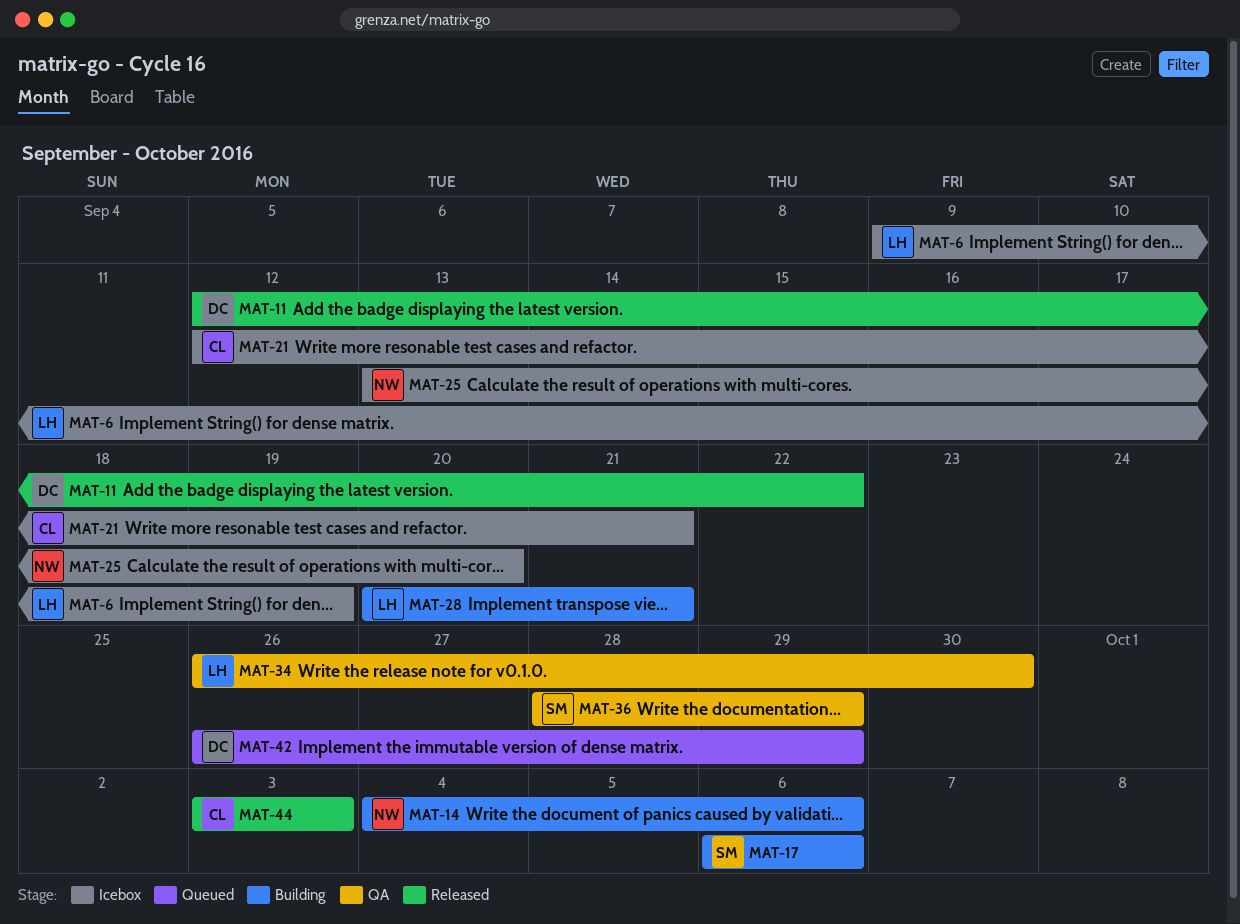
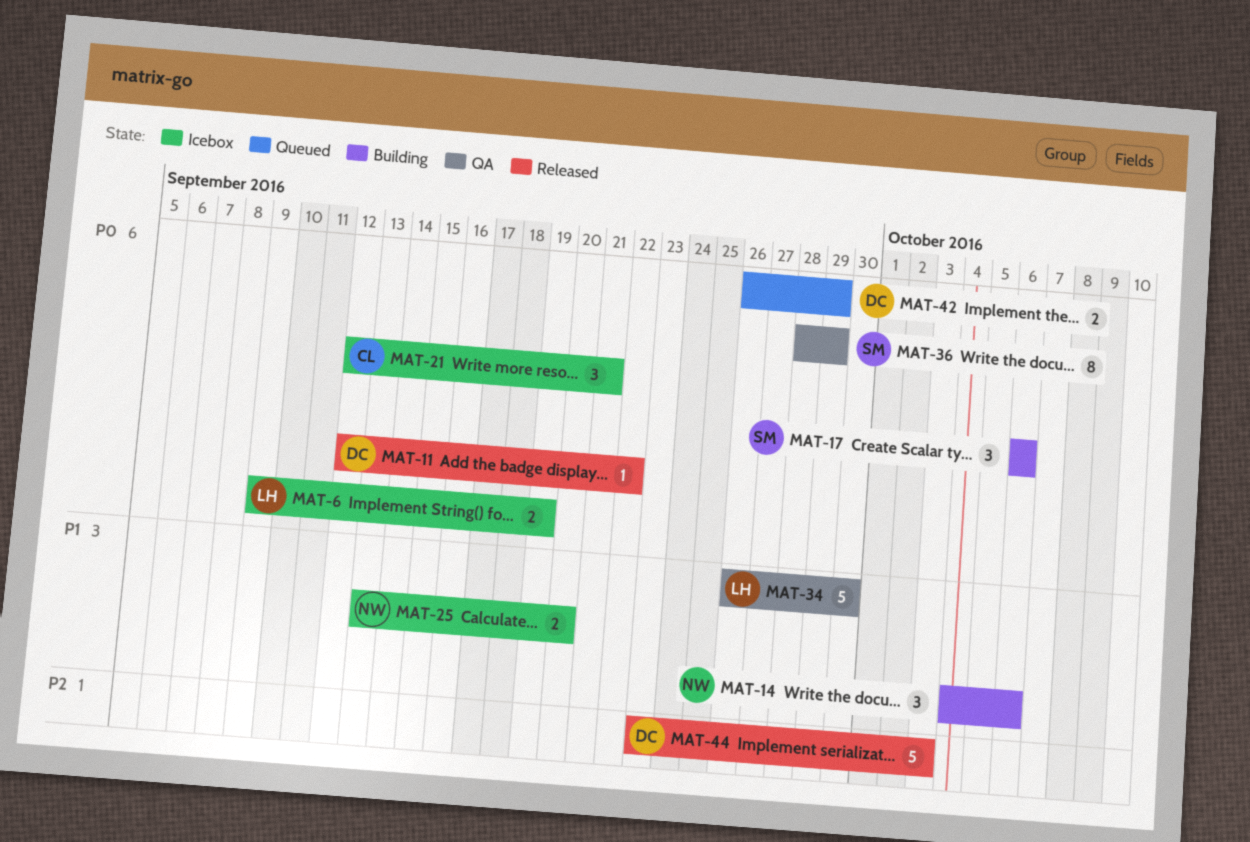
MAT-28: present -> none
MAT-44, owner: CL -> DC
MAT-44, start: Oct 3 -> Sep 23

